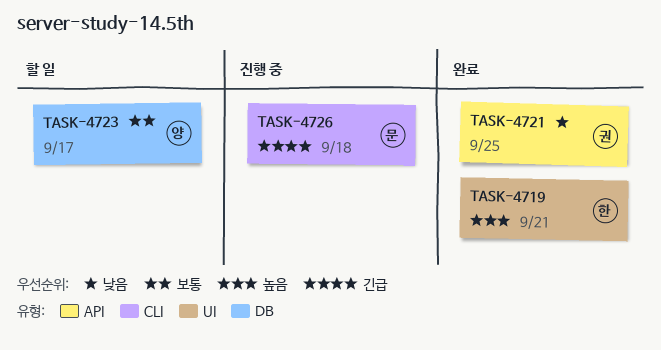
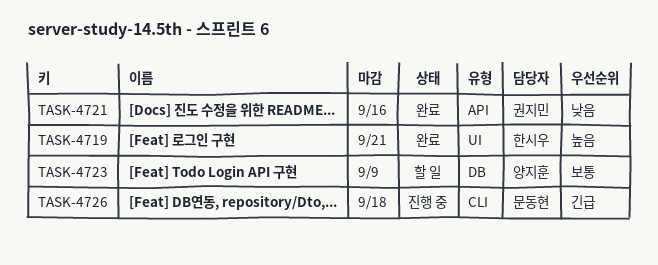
TASK-4721, due: Sep 25 -> Sep 16
TASK-4723, due: Sep 17 -> Sep 9

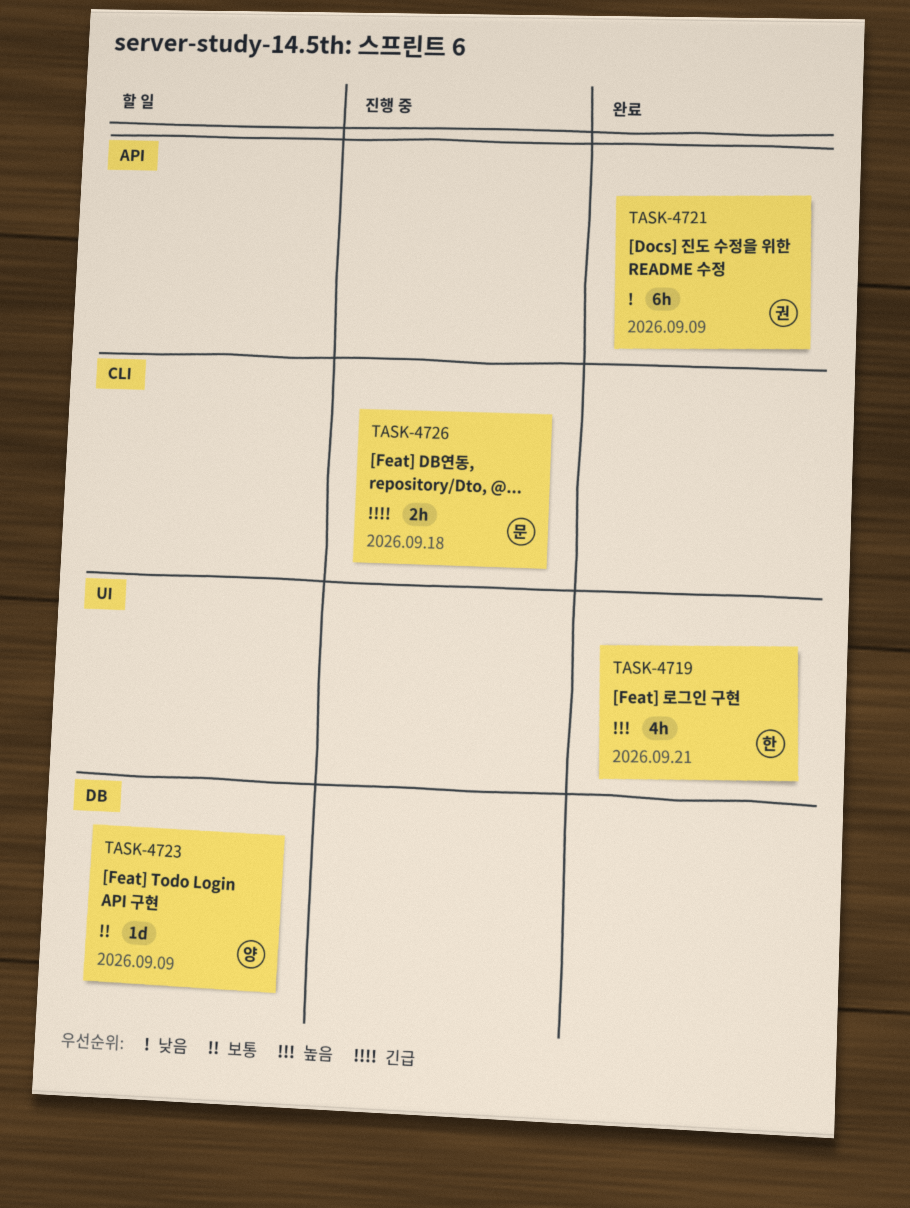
TASK-4721, due: Sep 16 -> Sep 9

